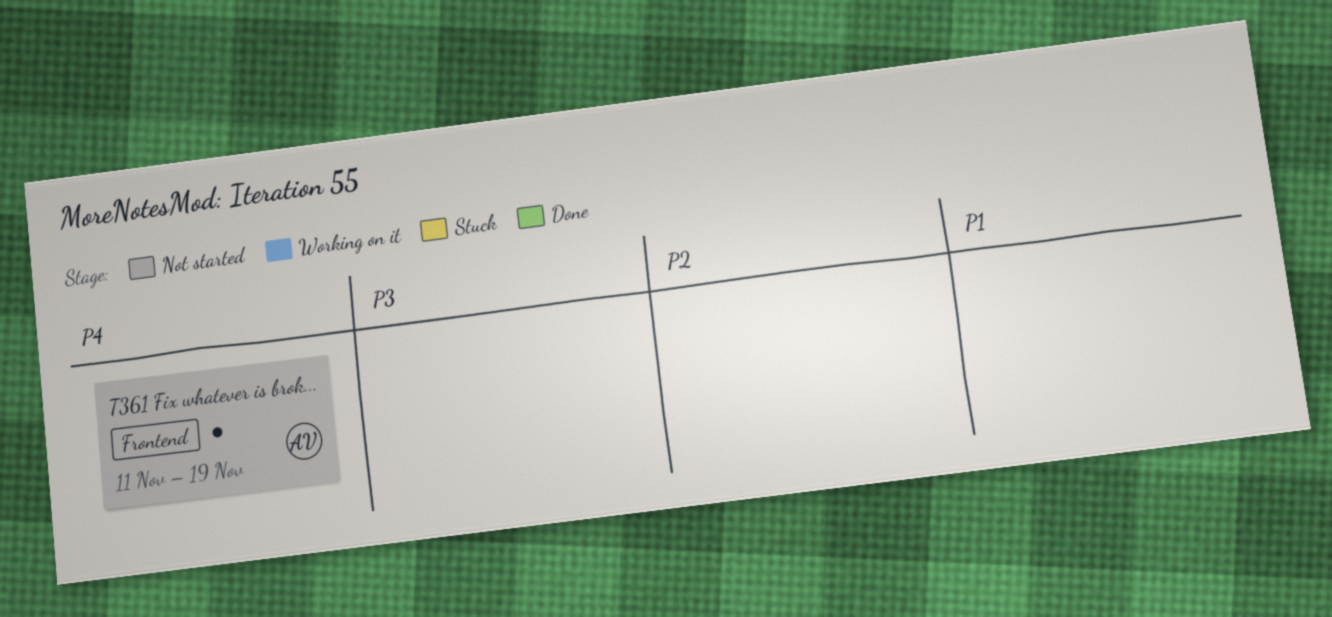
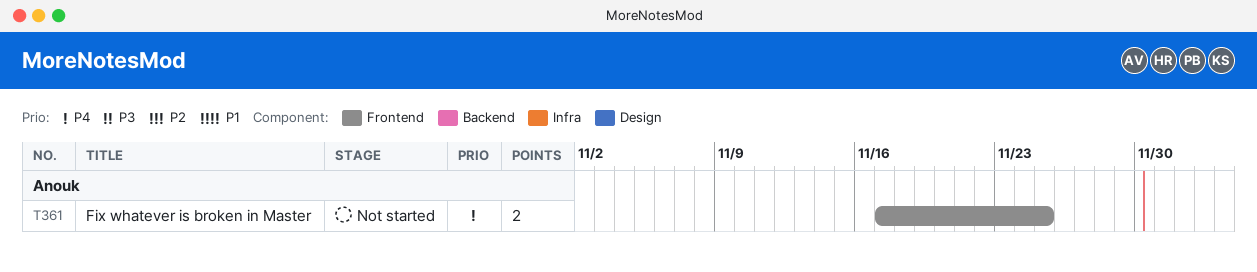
T361, estimate: 1 -> 2
T361, start: Nov 11 -> Nov 17
T361, due: Nov 19 -> Nov 25

